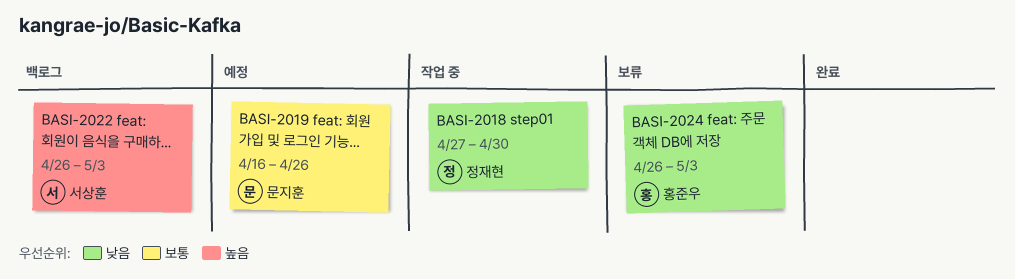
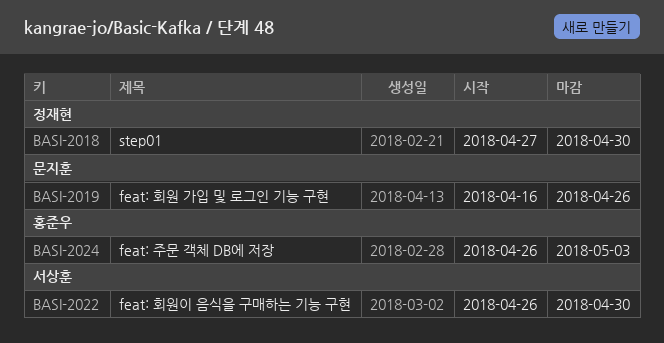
BASI-2022, due: May 3 -> Apr 30

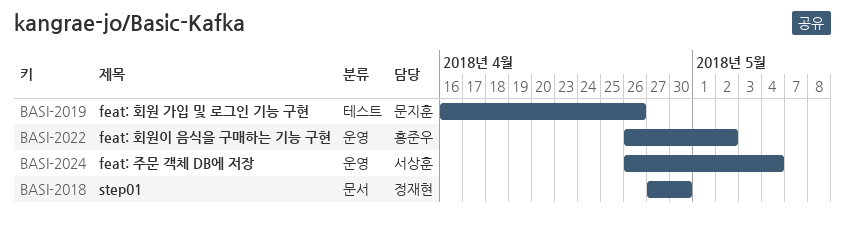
BASI-2022, owner: 서상훈 -> 홍준우
BASI-2022, due: Apr 30 -> May 2
BASI-2024, owner: 홍준우 -> 서상훈
BASI-2024, due: May 3 -> May 4

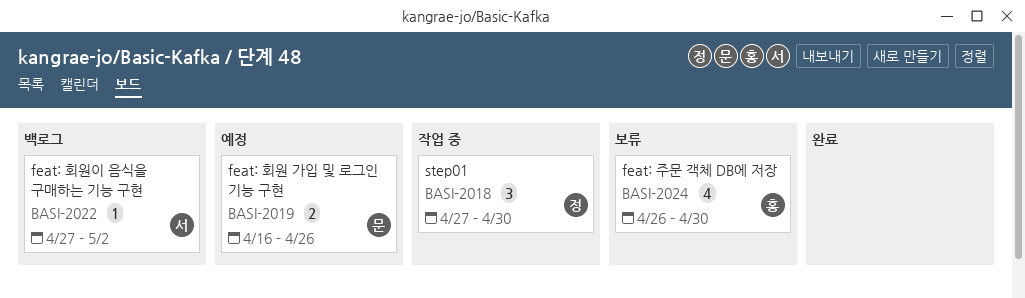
BASI-2022, owner: 홍준우 -> 서상훈
BASI-2022, start: Apr 26 -> Apr 27
BASI-2024, owner: 서상훈 -> 홍준우
BASI-2024, due: May 4 -> Apr 30

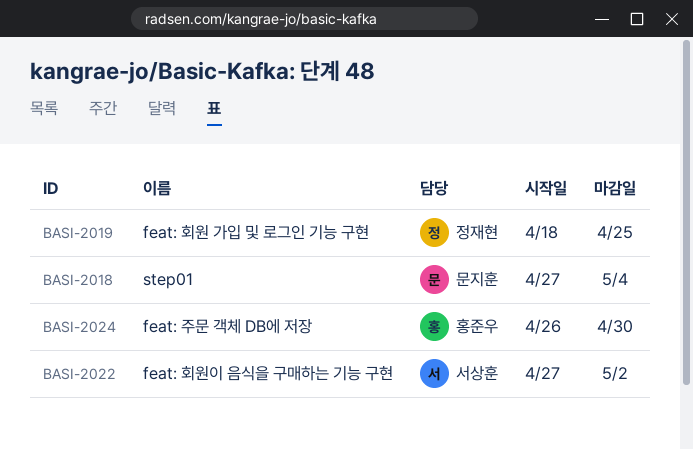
BASI-2018, owner: 정재현 -> 문지훈
BASI-2018, due: Apr 30 -> May 4
BASI-2019, owner: 문지훈 -> 정재현
BASI-2019, start: Apr 16 -> Apr 18
BASI-2019, due: Apr 26 -> Apr 25

